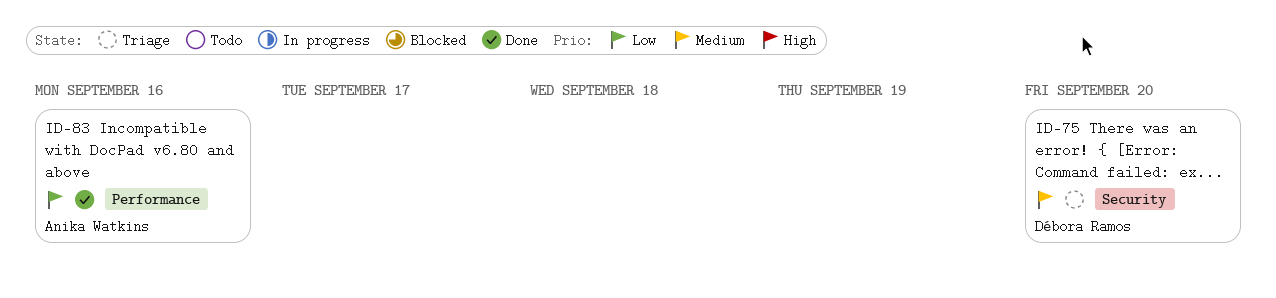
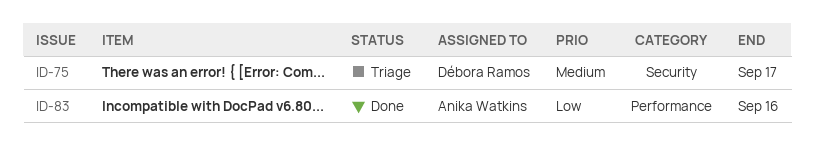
ID-75, due: Sep 20 -> Sep 17

